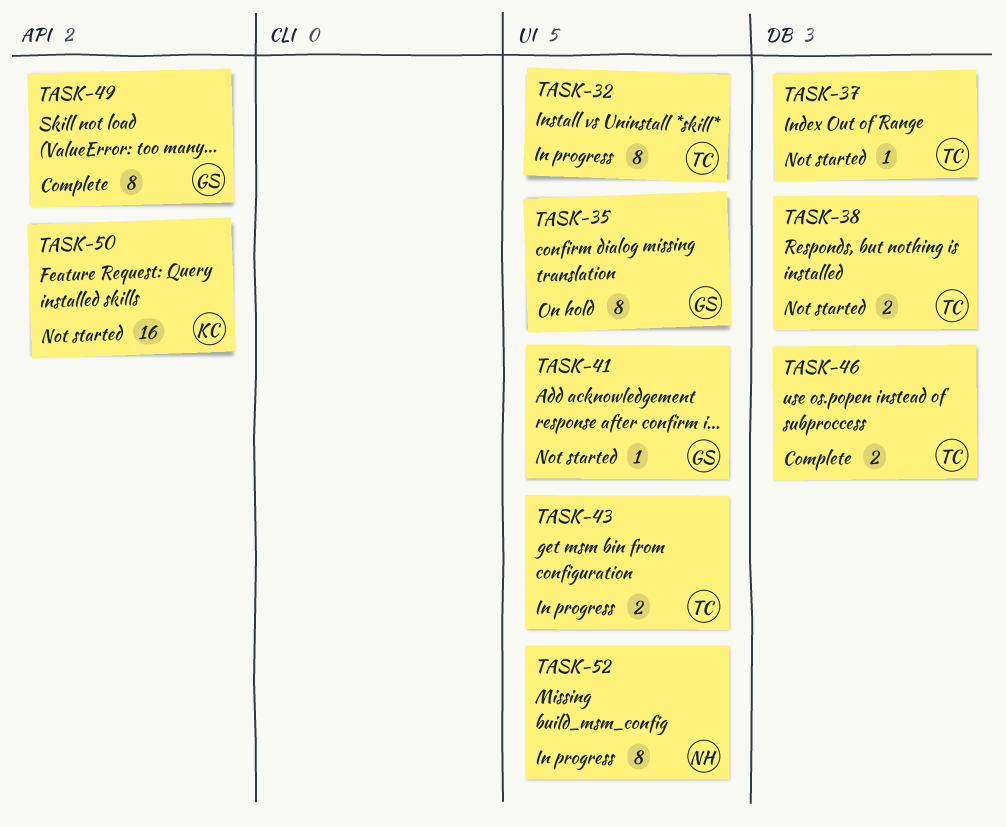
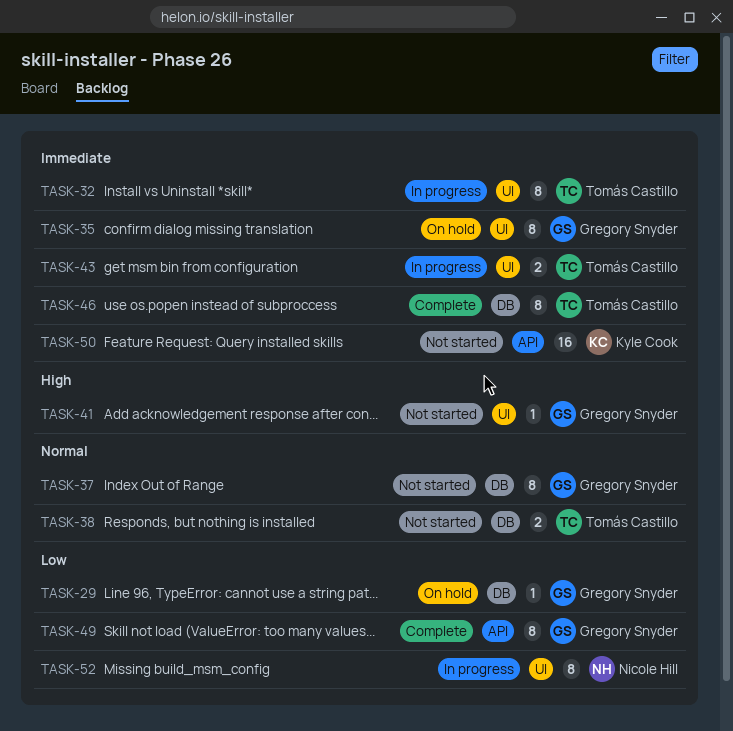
TASK-29: none -> present
TASK-37, owner: Tomás Castillo -> Gregory Snyder
TASK-37, estimate: 1 -> 8
TASK-46, estimate: 2 -> 8

